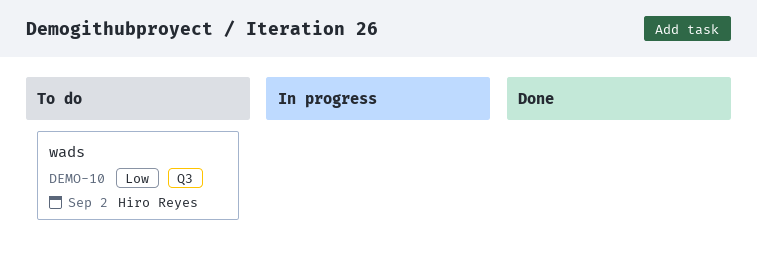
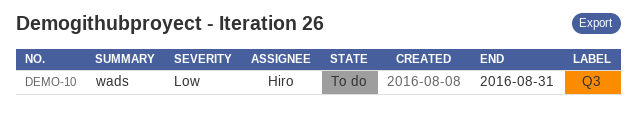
DEMO-10, due: Sep 2 -> Aug 31

